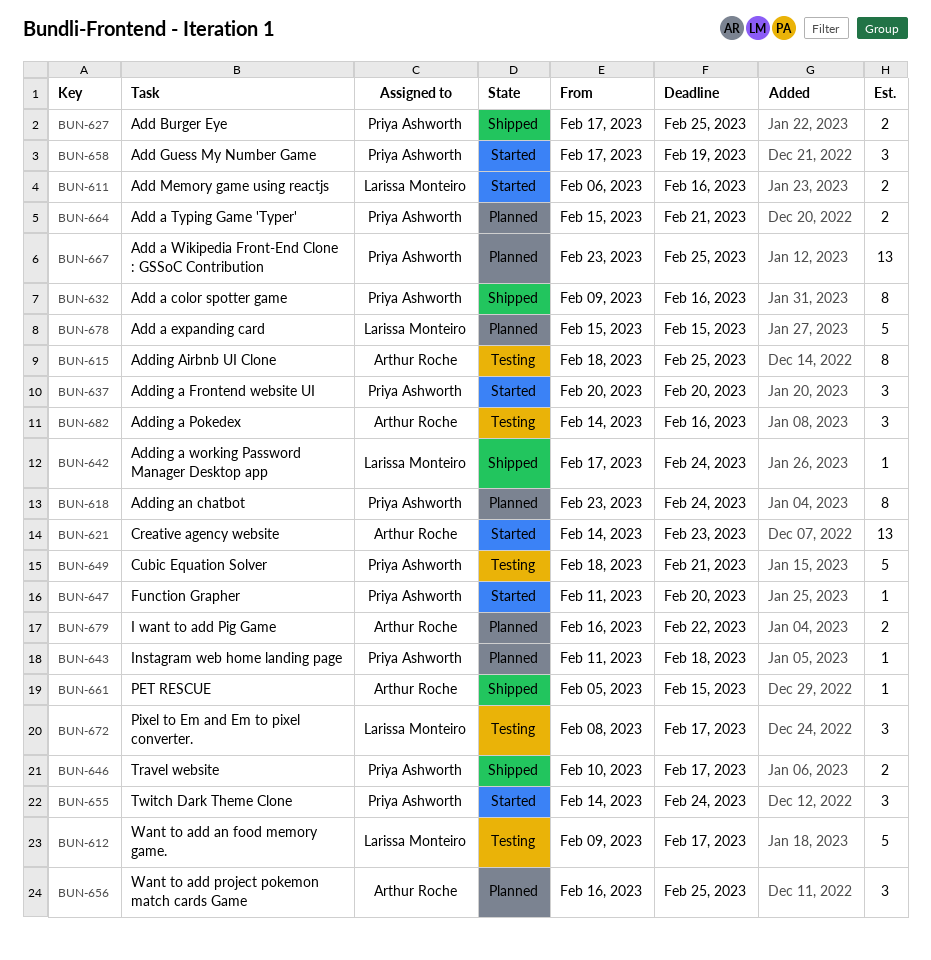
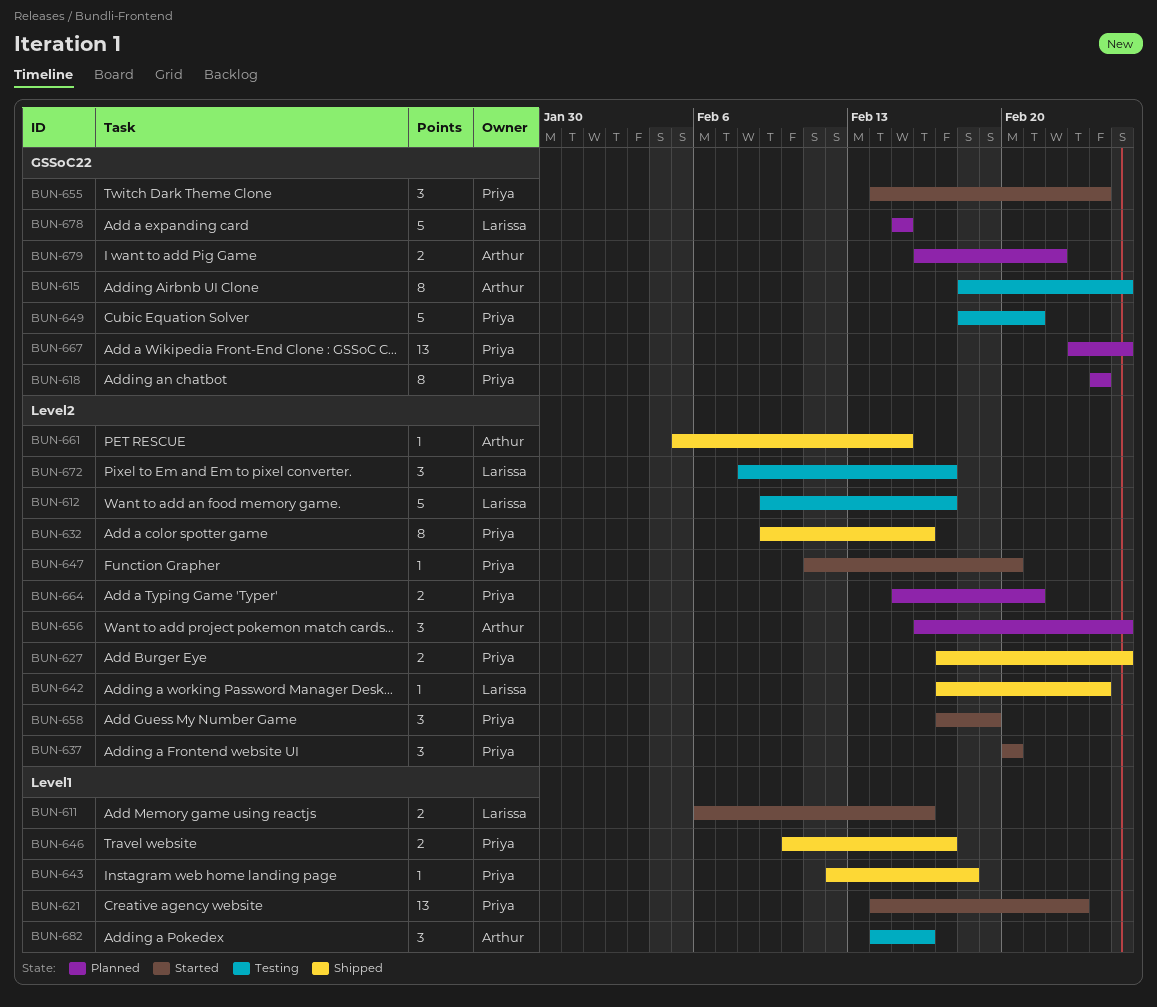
BUN-618, start: Feb 23 -> Feb 24
BUN-621, owner: Arthur Roche -> Priya Ashworth
BUN-643, status: Planned -> Shipped
BUN-643, start: Feb 11 -> Feb 12

